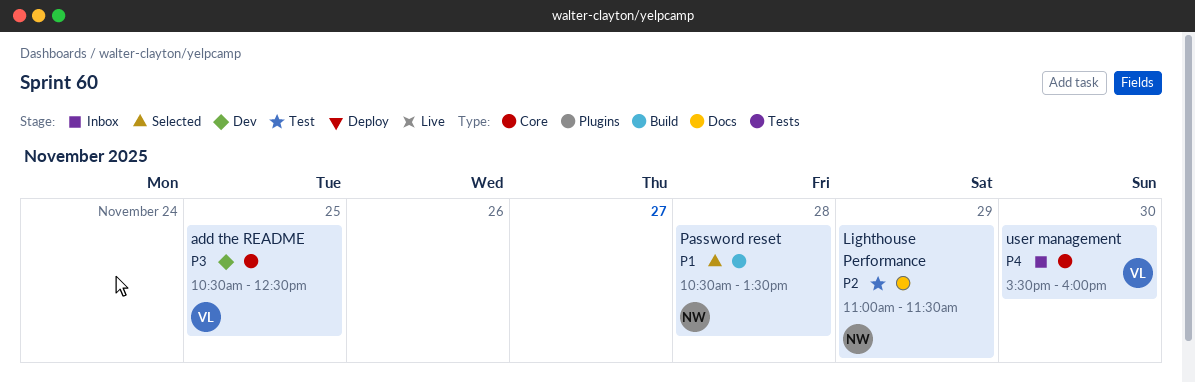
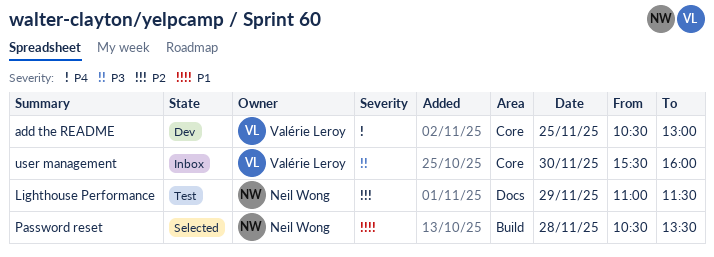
add the README, priority: P3 -> P4
add the README, ends: 12:30 -> 13:00
user management, priority: P4 -> P3

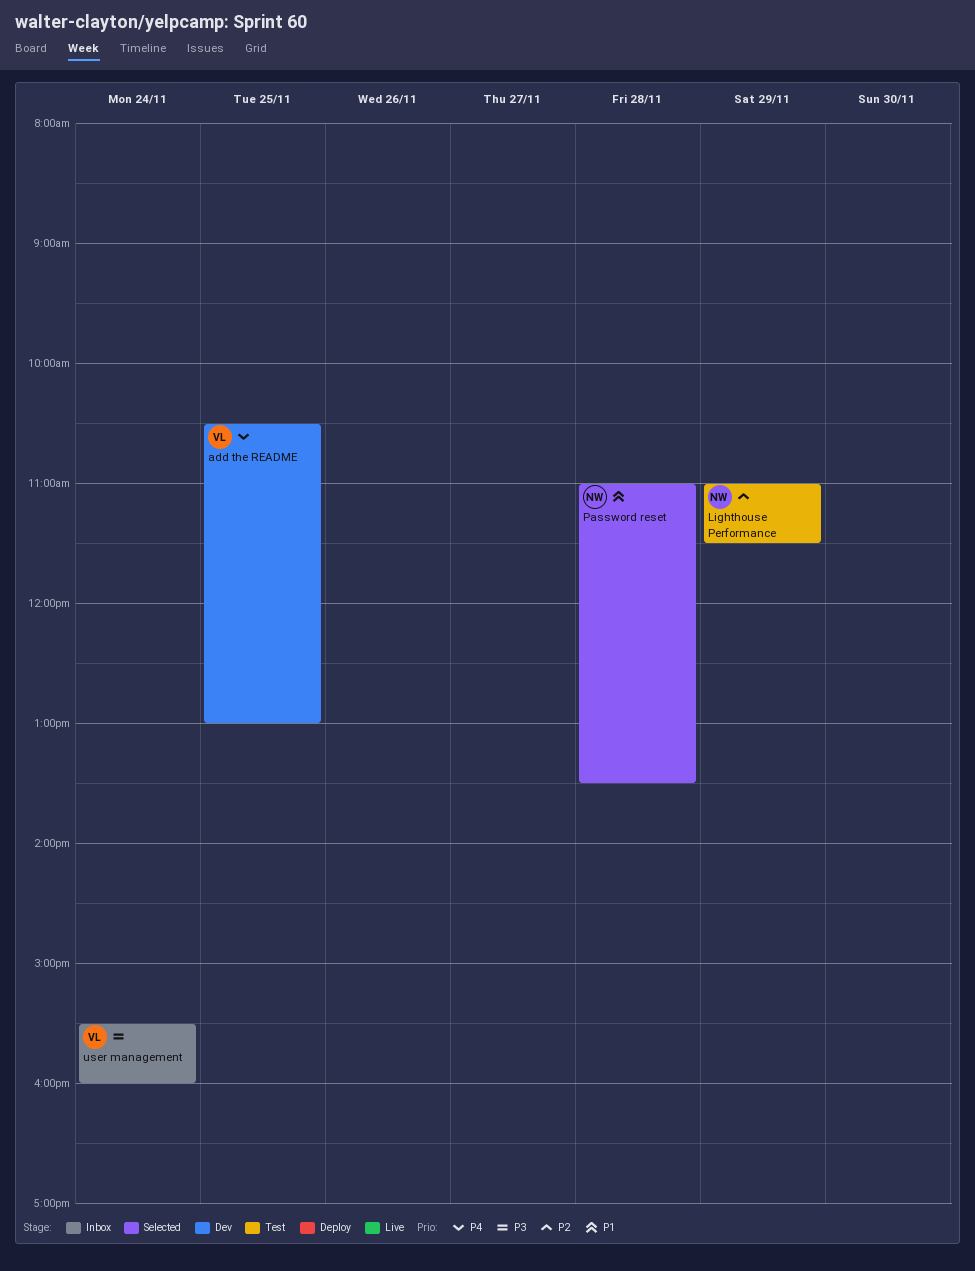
Password reset, begins: 10:30 -> 11:00
user management, day: Nov 30 -> Nov 24

